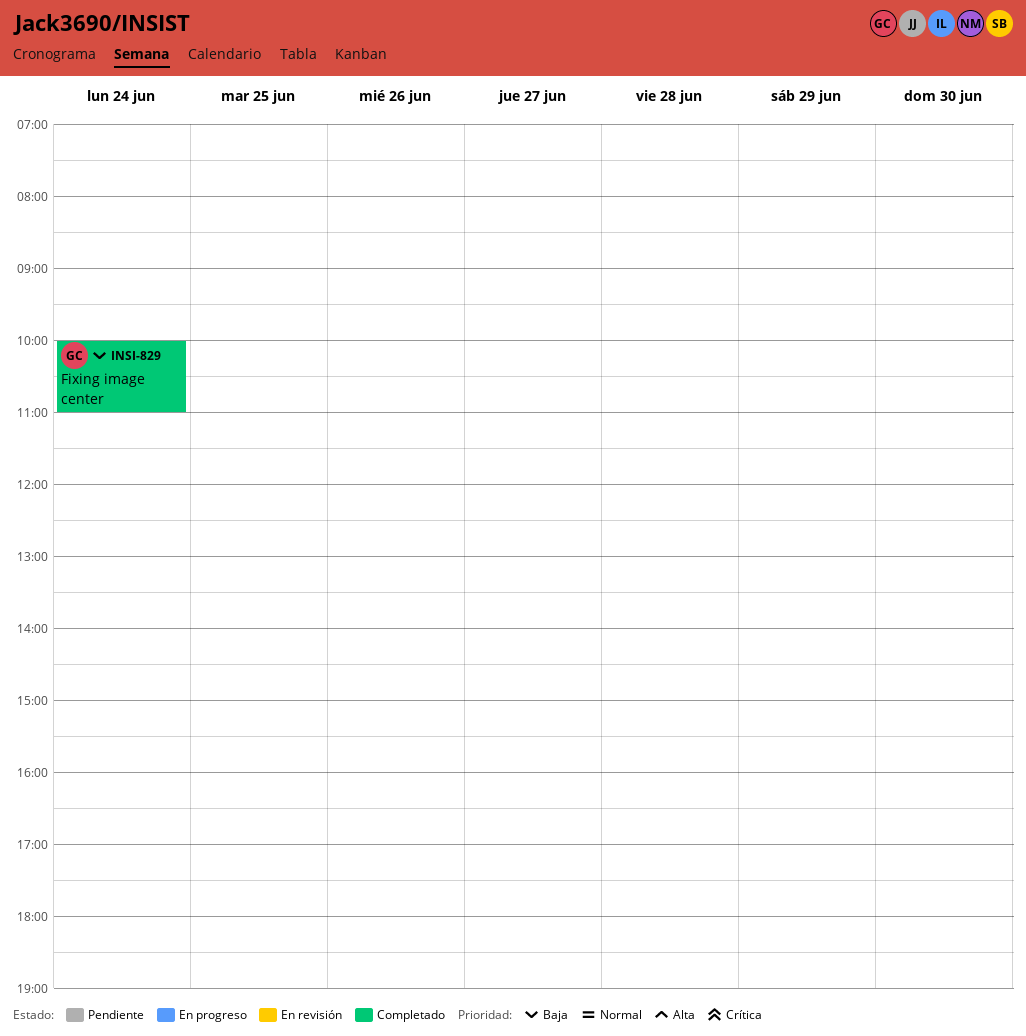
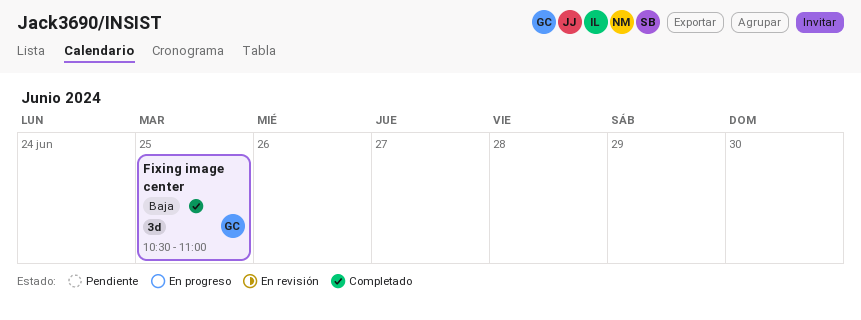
Fixing image center, day: Jun 24 -> Jun 25
Fixing image center, begins: 10:00 -> 10:30

